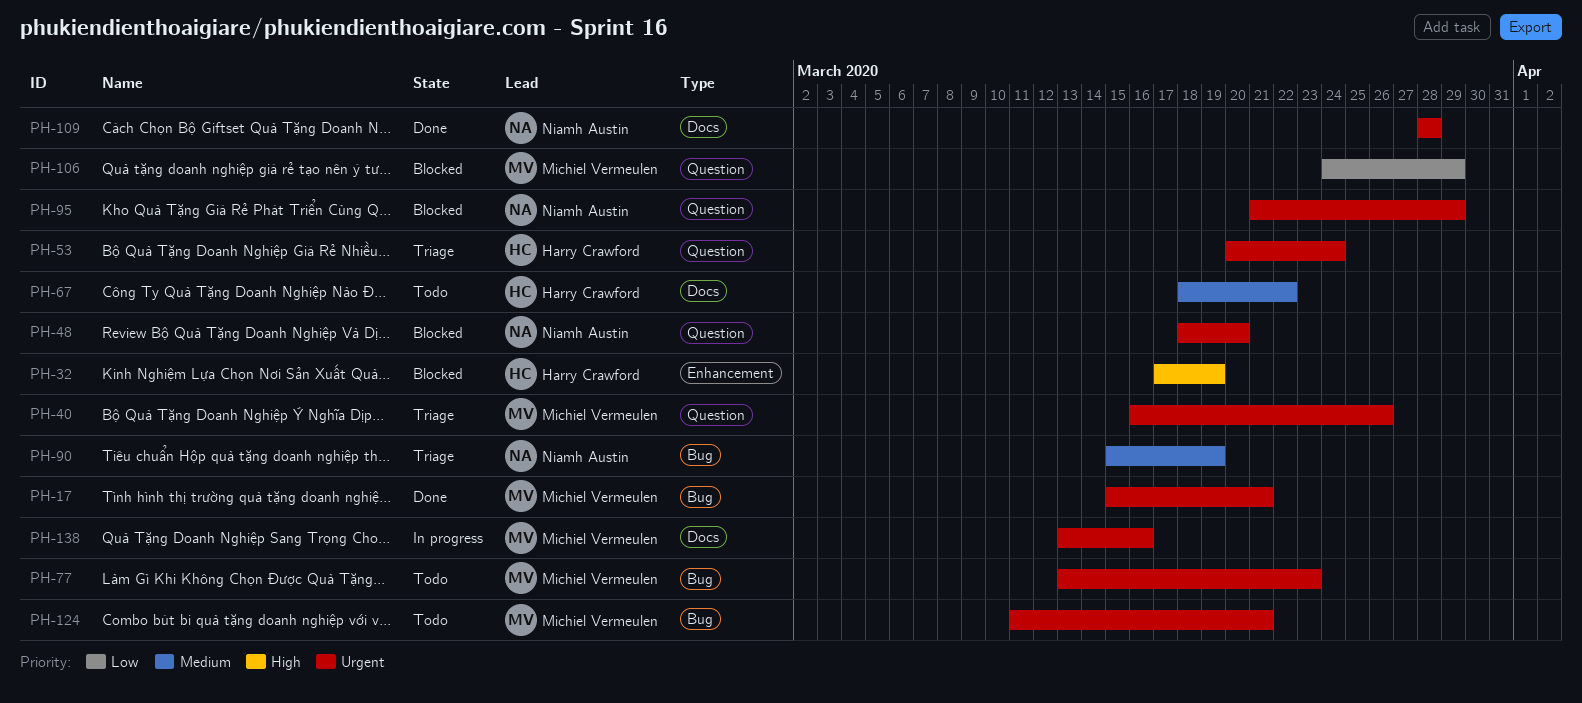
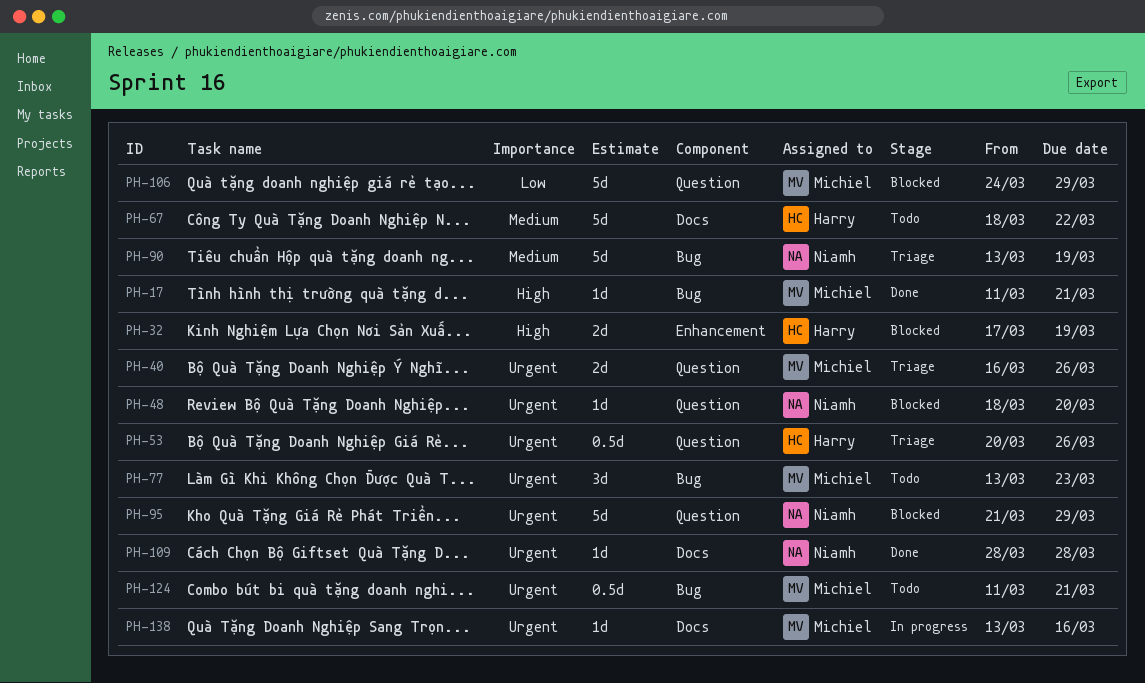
PH-17, priority: Urgent -> High
PH-17, start: Mar 15 -> Mar 11
PH-53, due: Mar 24 -> Mar 26
PH-90, start: Mar 15 -> Mar 13

